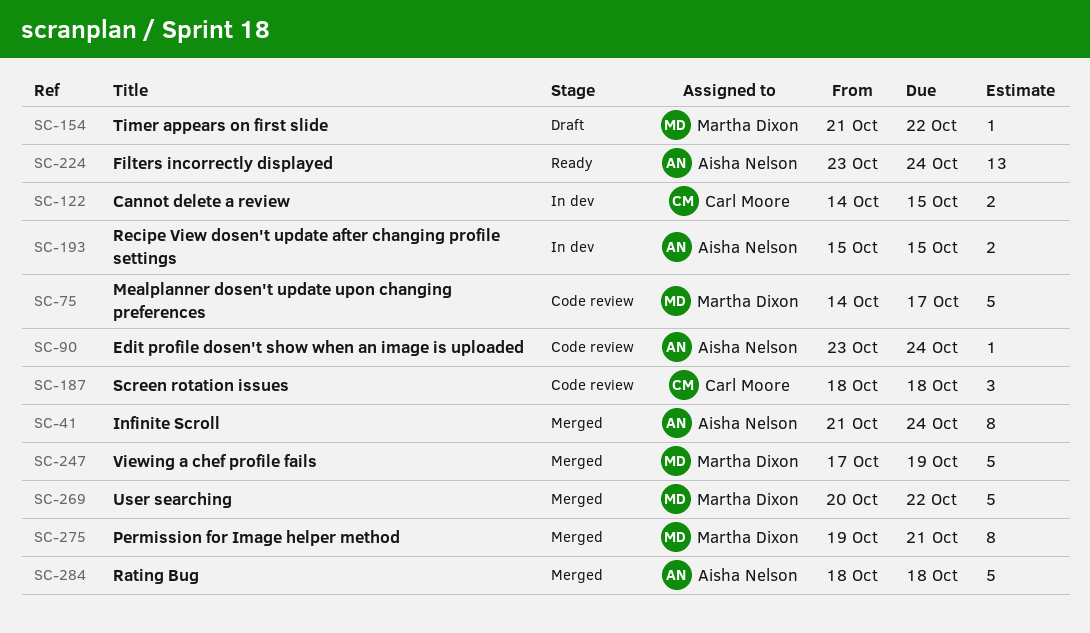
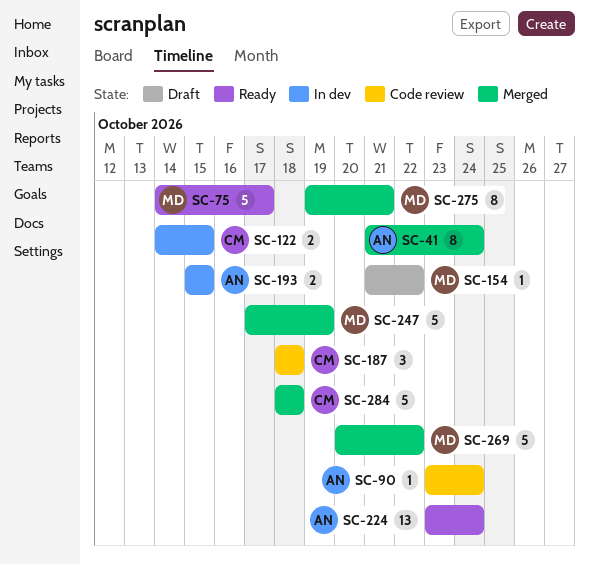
SC-75, status: Code review -> Ready
SC-284, owner: Aisha Nelson -> Carl Moore

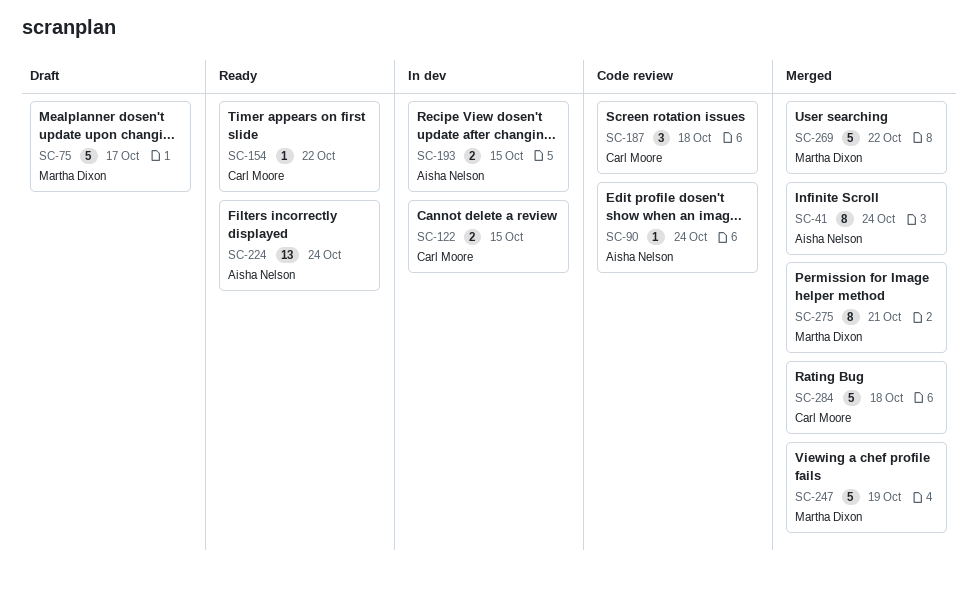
SC-75, status: Ready -> Draft
SC-154, status: Draft -> Ready
SC-154, owner: Martha Dixon -> Carl Moore

